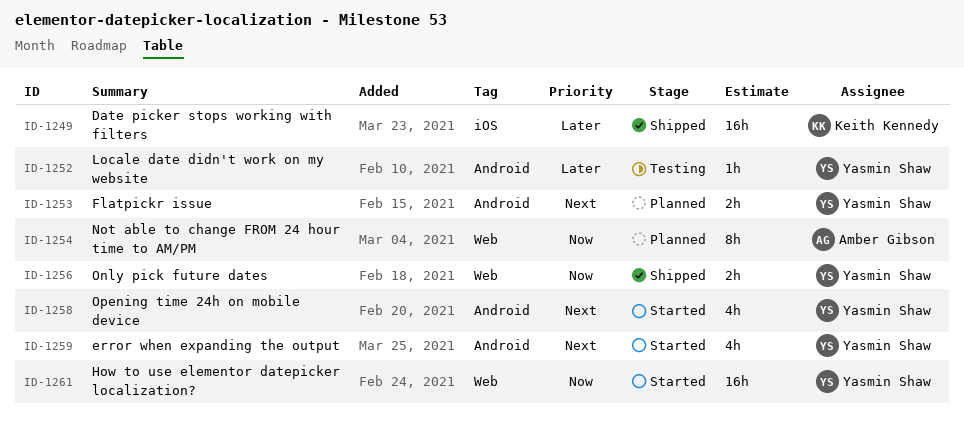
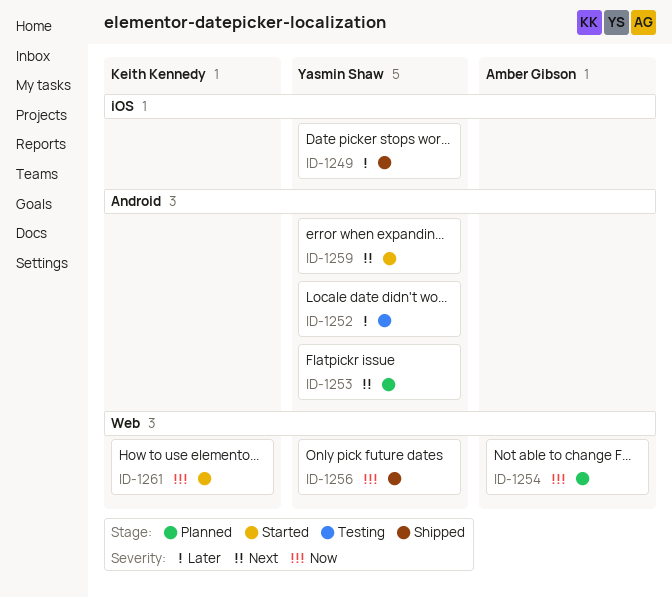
ID-1249, owner: Keith Kennedy -> Yasmin Shaw
ID-1258: present -> none
ID-1261, owner: Yasmin Shaw -> Keith Kennedy

